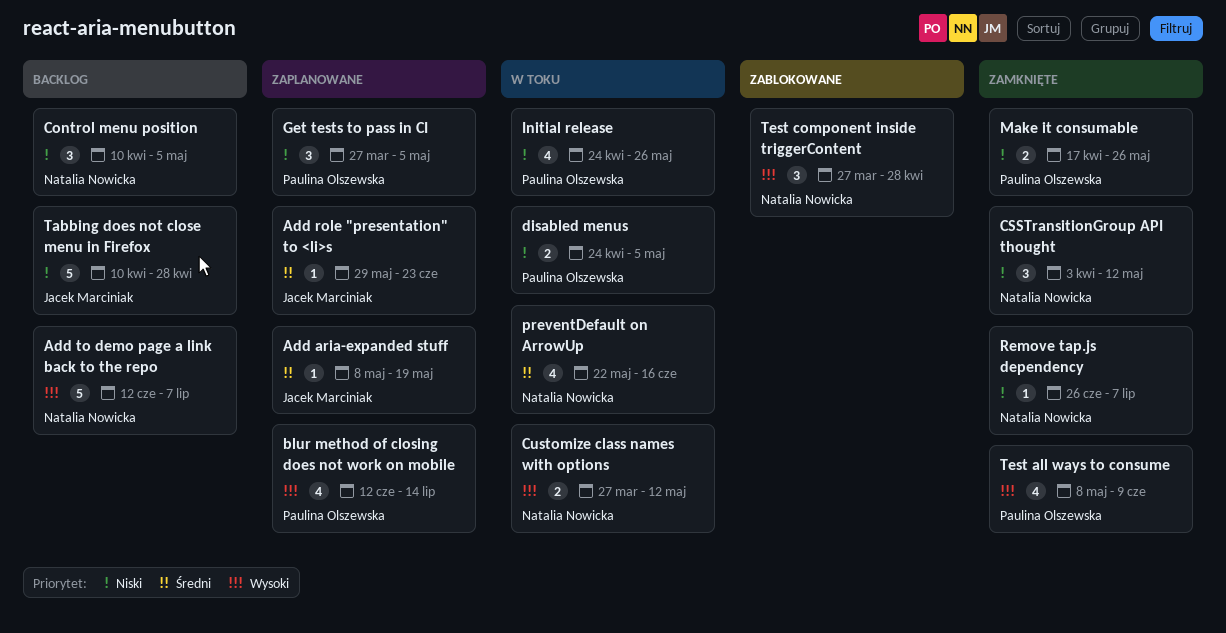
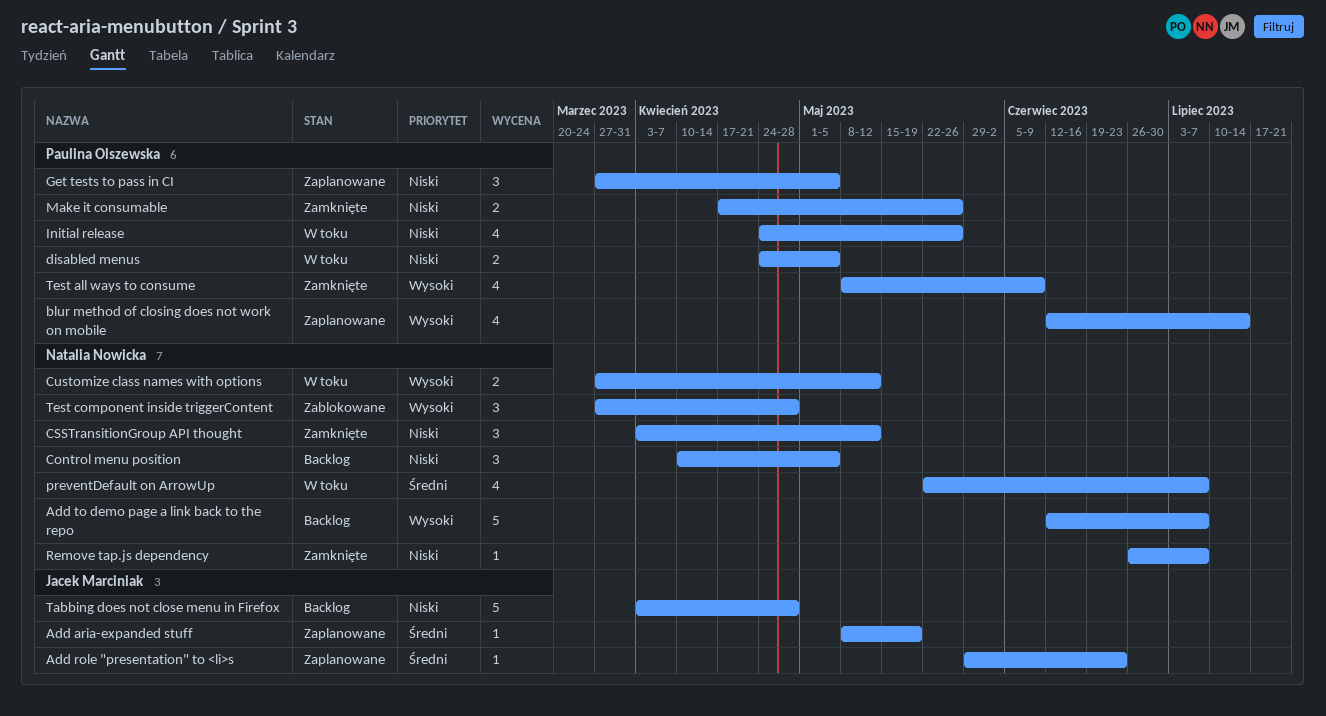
preventDefault on ArrowUp, due: Jun 16 -> Jul 7
Tabbing does not close menu in Firefox, start: Apr 10 -> Apr 3

